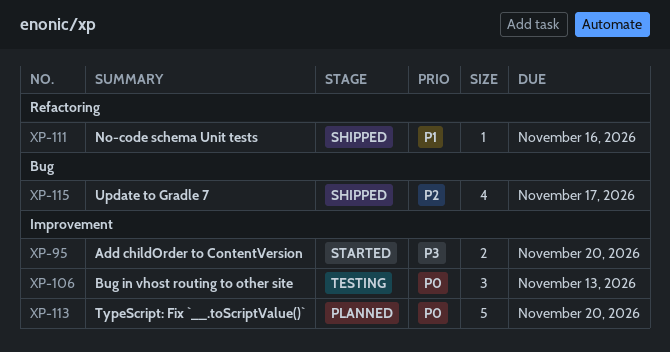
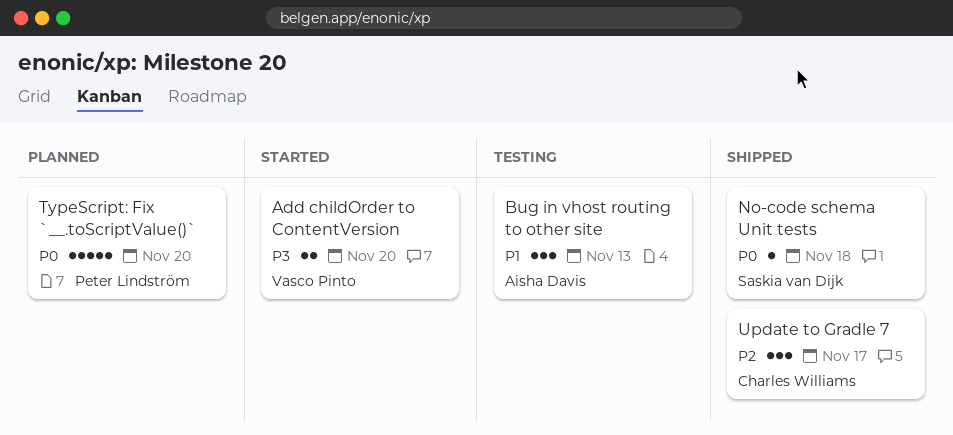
Bug in vhost routing to other site, priority: P0 -> P1
No-code schema Unit tests, priority: P1 -> P0
No-code schema Unit tests, due: Nov 16 -> Nov 18
Update to Gradle 7, estimate: 4 -> 3

